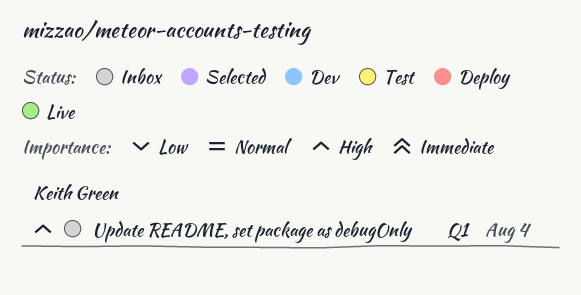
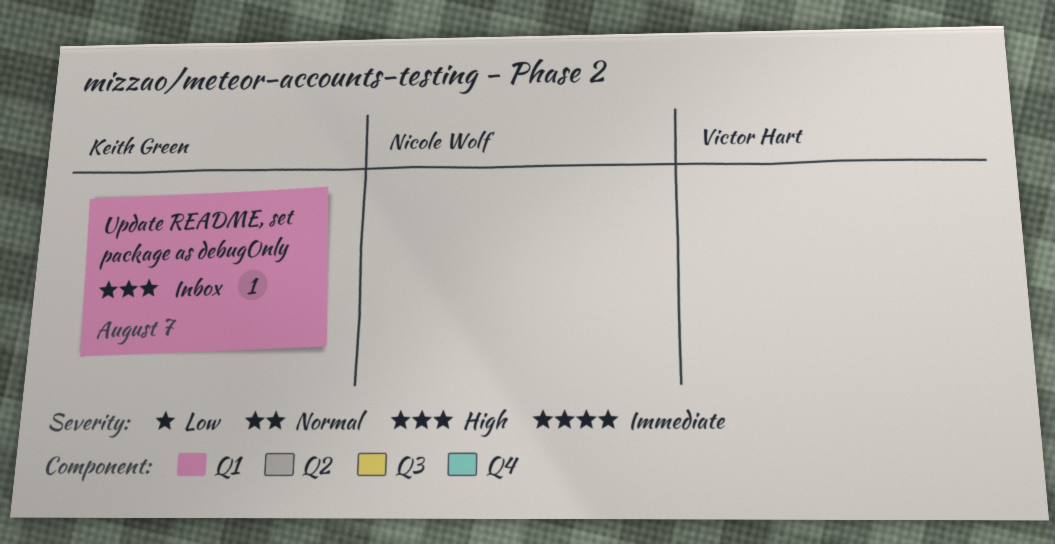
Update README, set package as debugOnly, due: Aug 4 -> Aug 7

